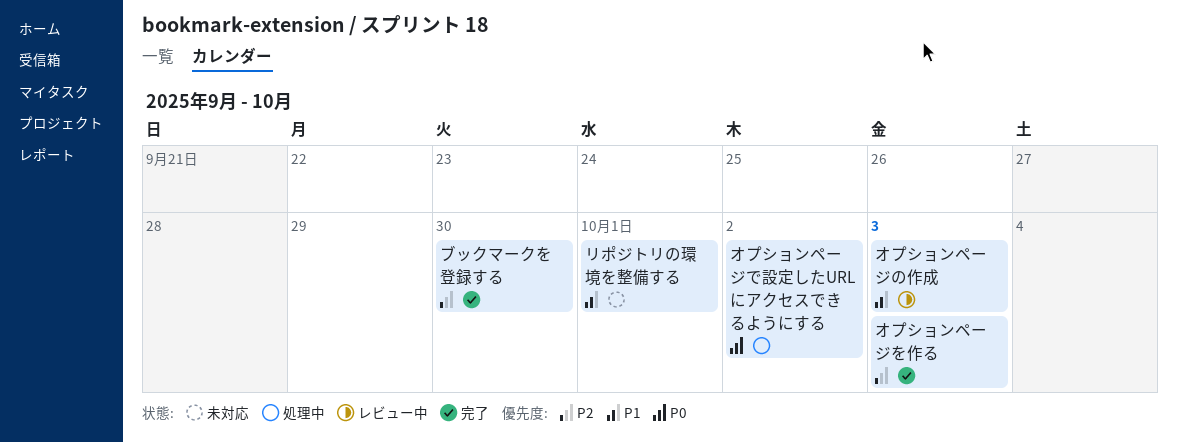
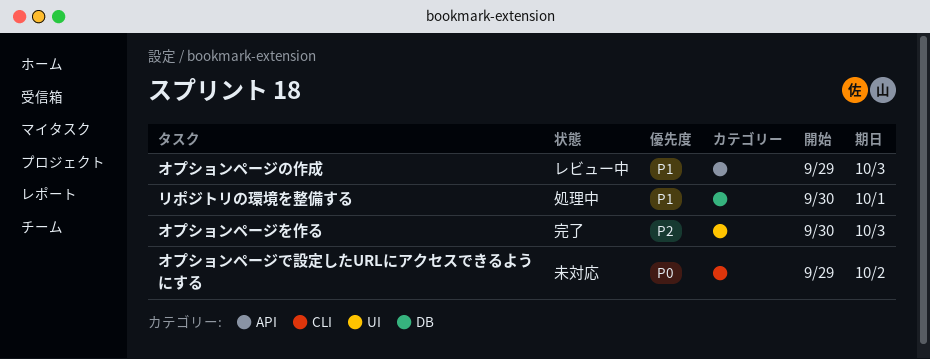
オプションページで設定したURLにアクセスできるようにする, status: 処理中 -> 未対応
ブックマークを登録する: present -> none
リポジトリの環境を整備する, status: 未対応 -> 処理中

